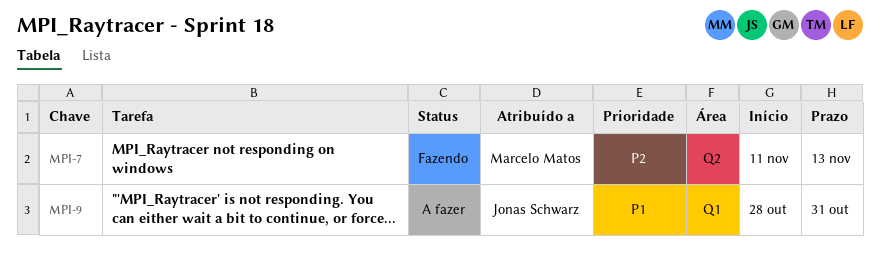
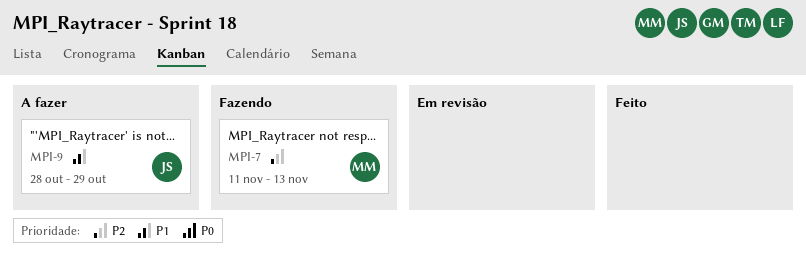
MPI-9, due: Oct 31 -> Oct 29

